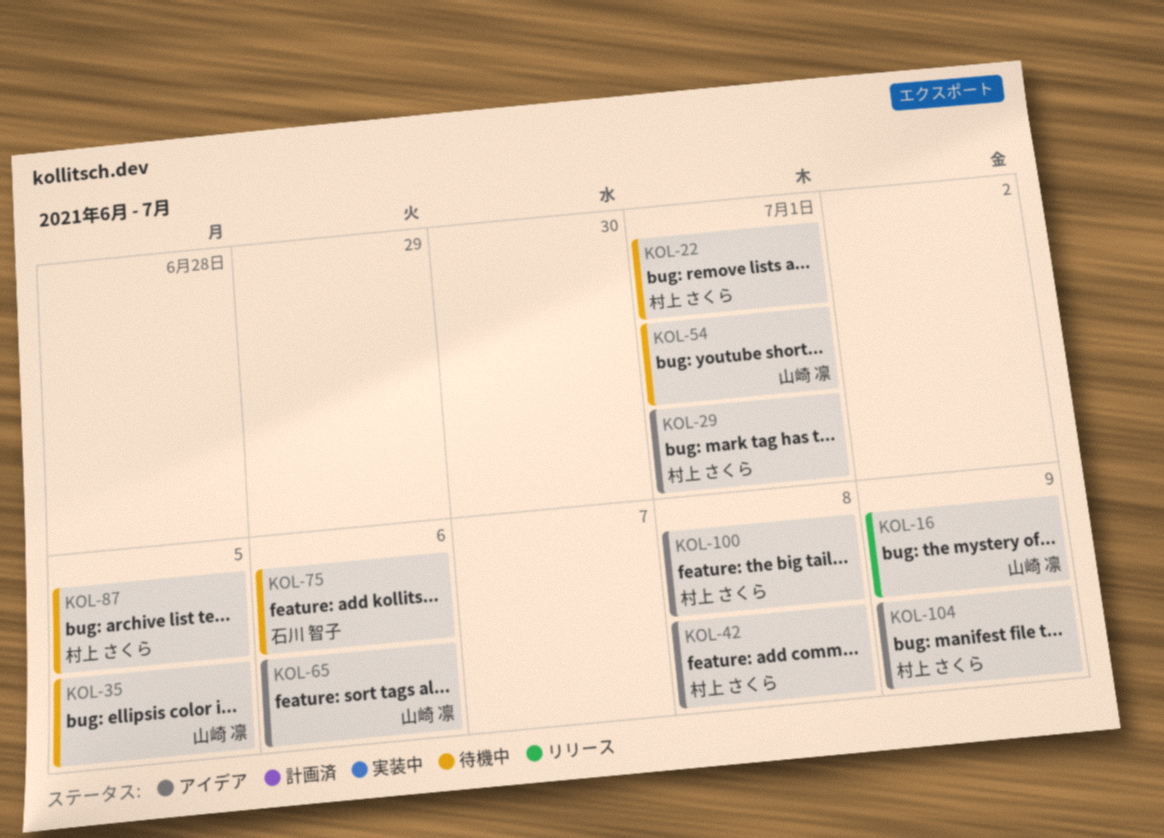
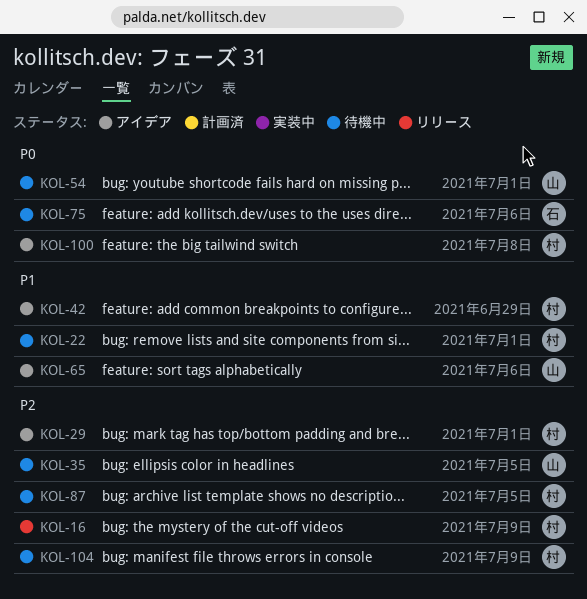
KOL-16, owner: 山崎 凛 -> 村上 さくら
KOL-42, due: Jul 8 -> Jun 29
KOL-104, status: アイデア -> 待機中

